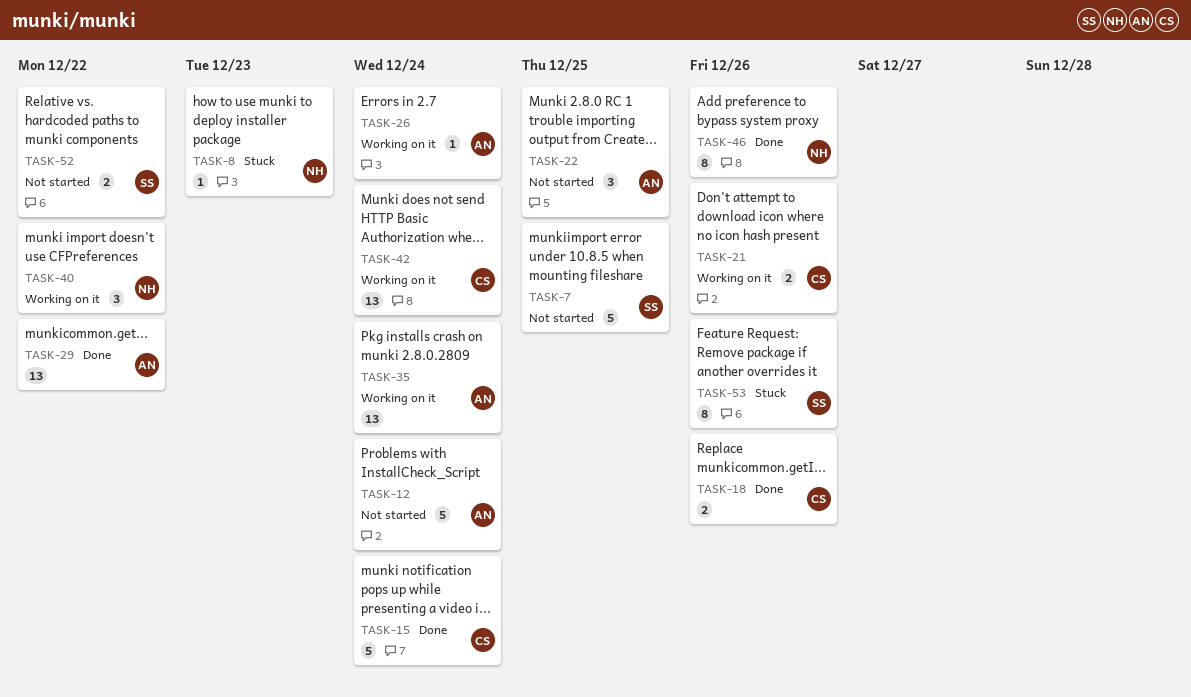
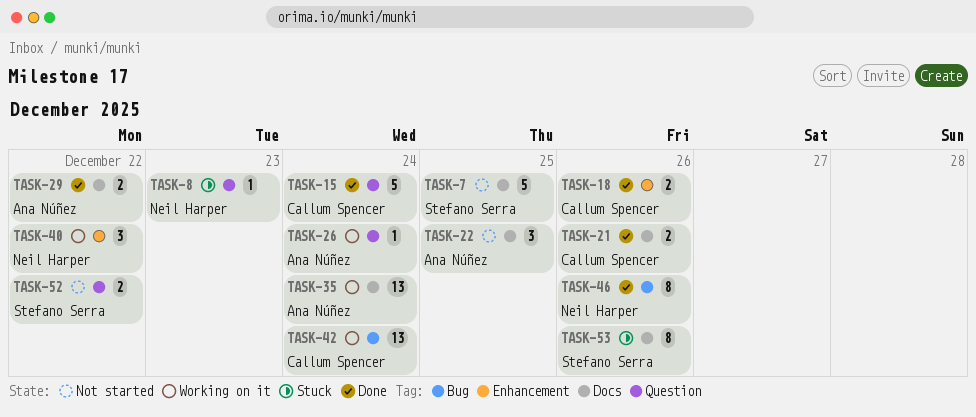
TASK-12: present -> none
TASK-21, status: Working on it -> Done
TASK-29, estimate: 13 -> 2

